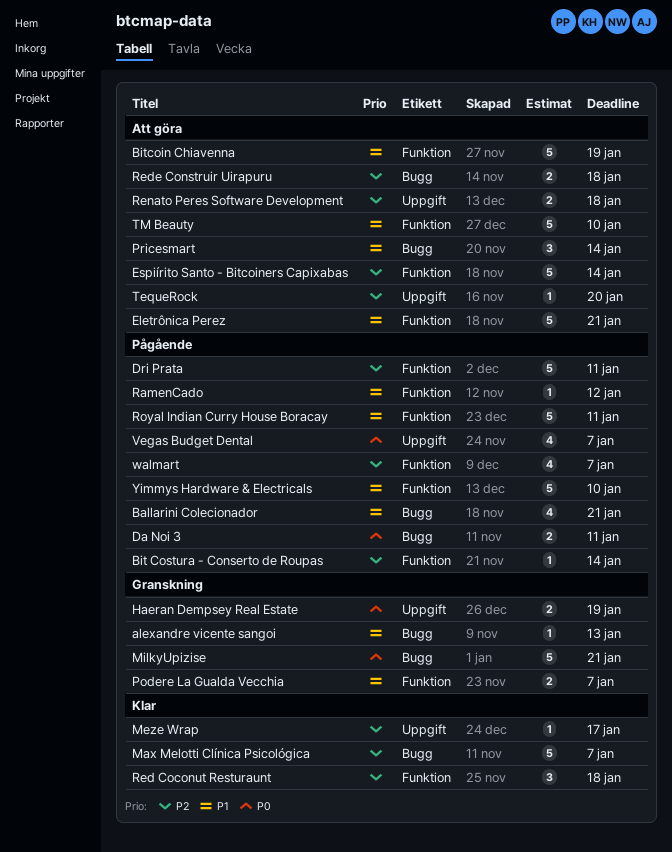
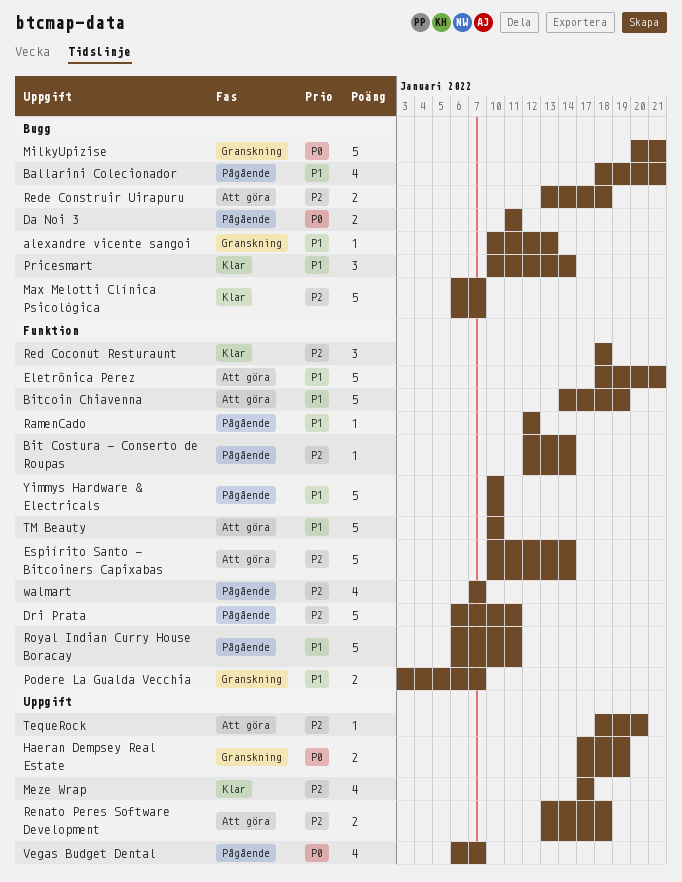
Meze Wrap, estimate: 1 -> 4
Pricesmart, status: Att göra -> Klar

